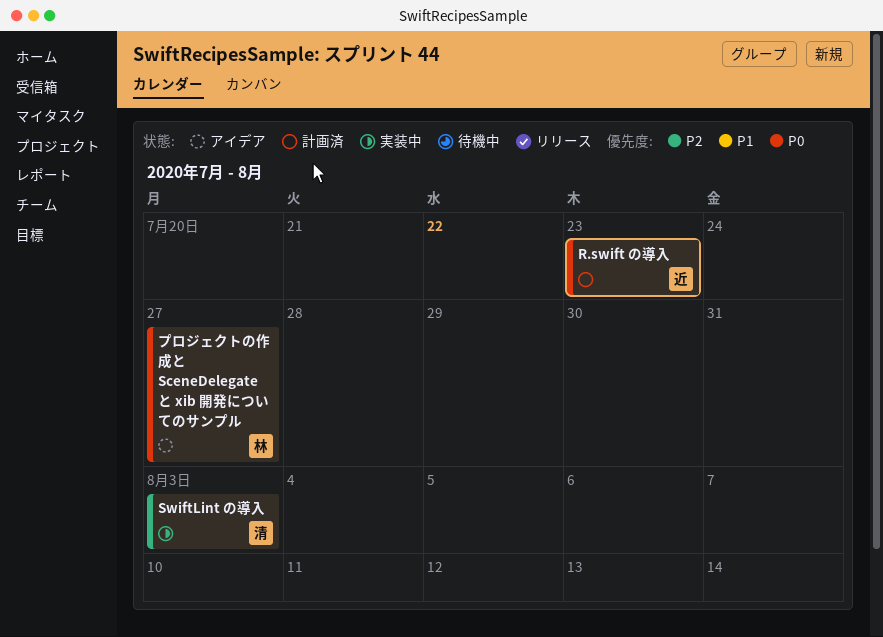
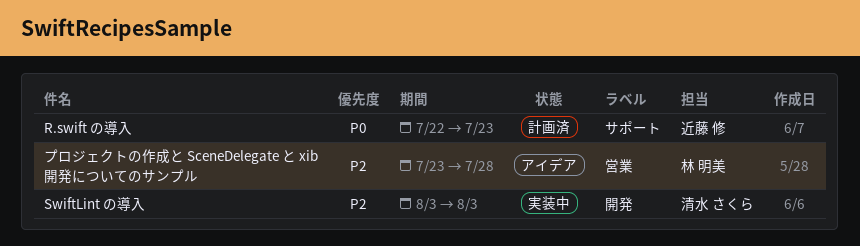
プロジェクトの作成と SceneDelegate と xib 開発についてのサンプル, priority: P0 -> P2
プロジェクトの作成と SceneDelegate と xib 開発についてのサンプル, due: Jul 27 -> Jul 28

